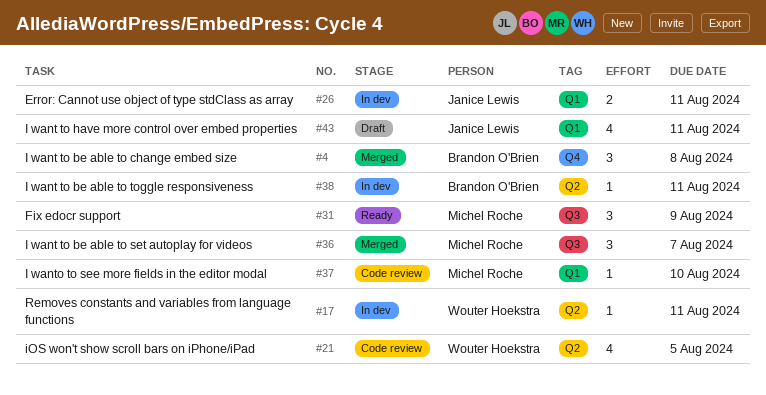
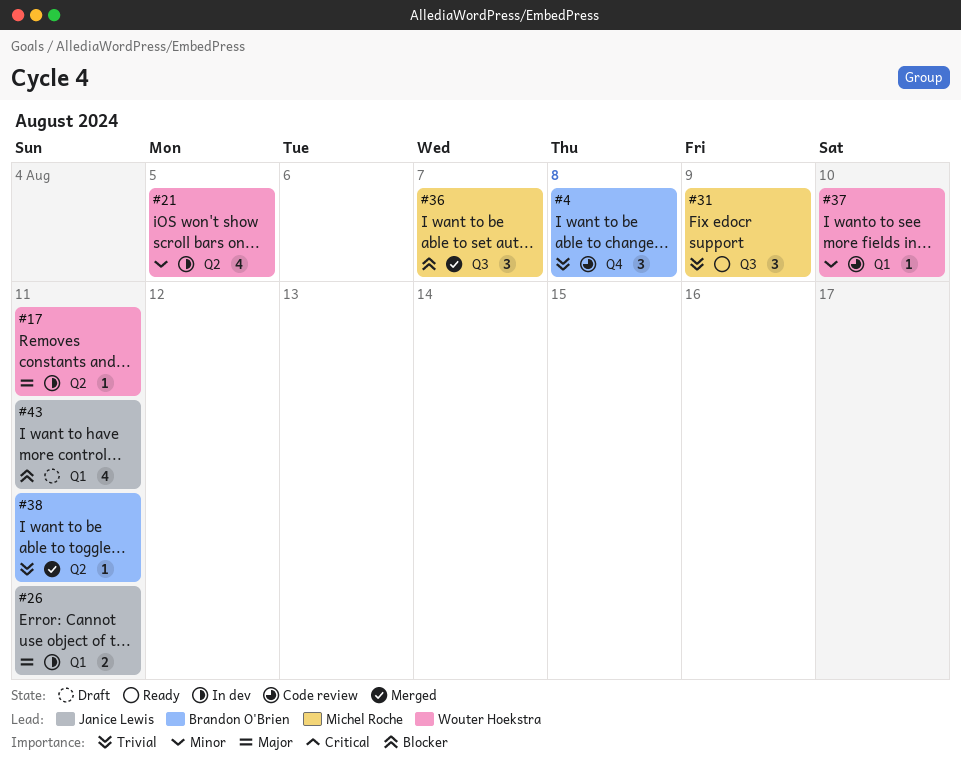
#4, status: Merged -> Code review
#21, status: Code review -> In dev
#37, owner: Michel Roche -> Wouter Hoekstra
#38, status: In dev -> Merged

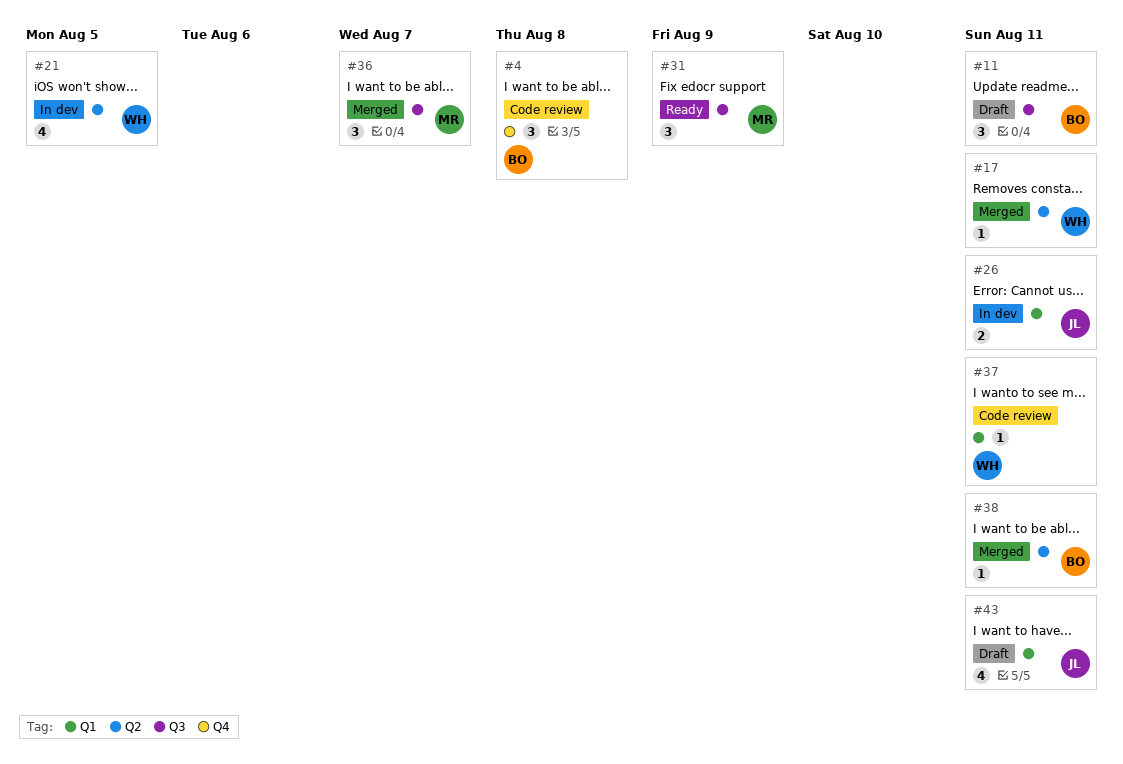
#11: none -> present
#17, status: In dev -> Merged
#37, due: Aug 10 -> Aug 11

